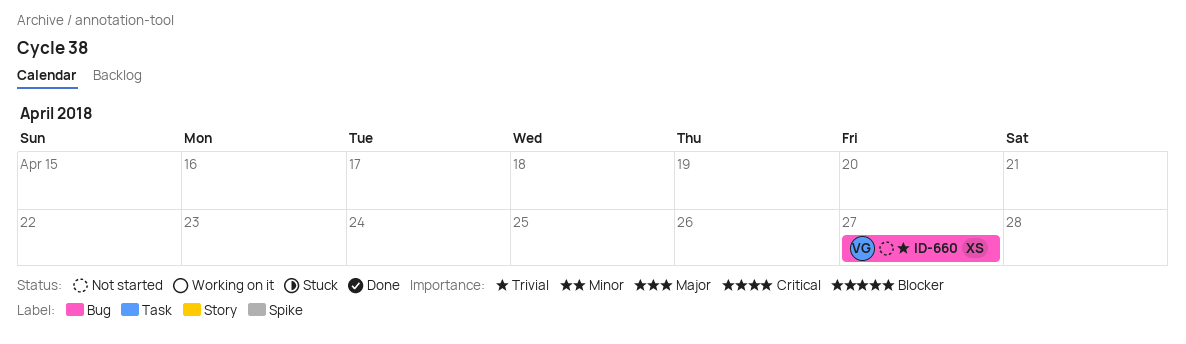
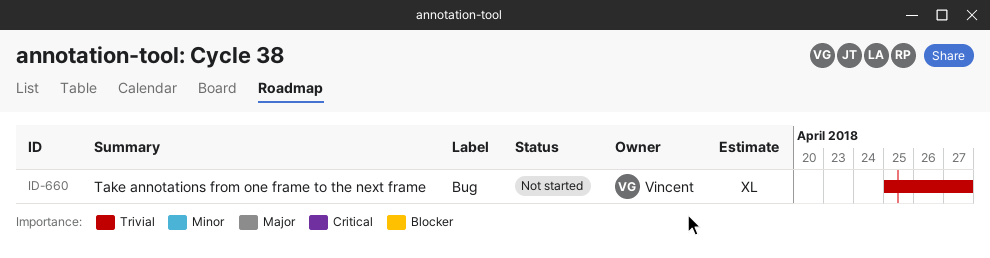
ID-660, estimate: XS -> XL
ID-660, start: Apr 27 -> Apr 25

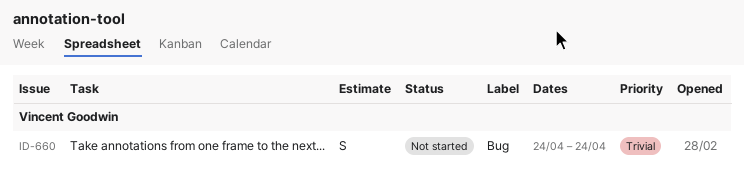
ID-660, estimate: XL -> S
ID-660, start: Apr 25 -> Apr 24
ID-660, due: Apr 27 -> Apr 24

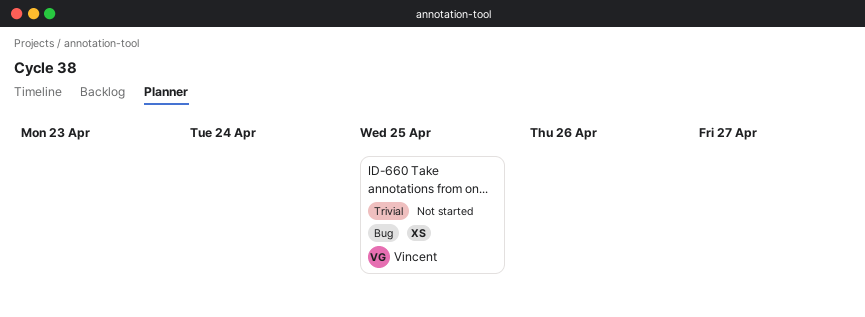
ID-660, estimate: S -> XS
ID-660, due: Apr 24 -> Apr 25

